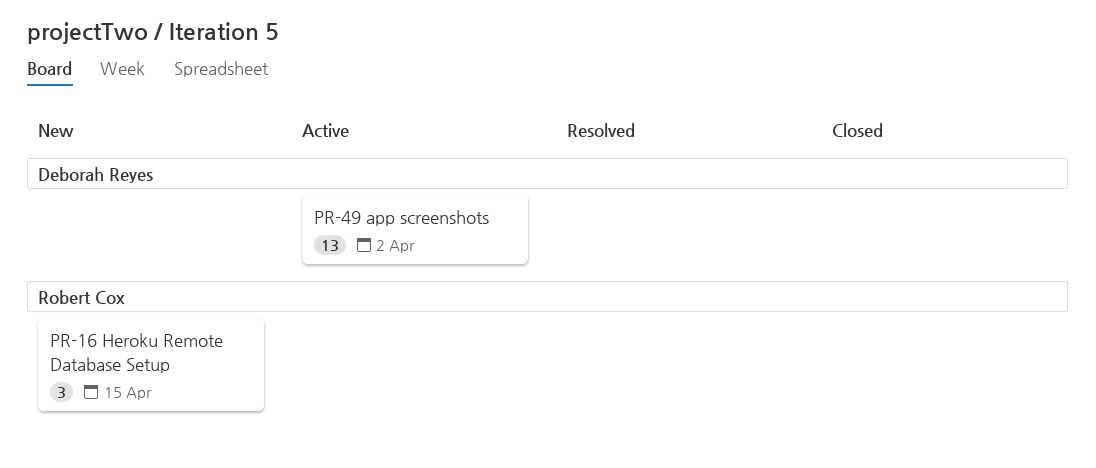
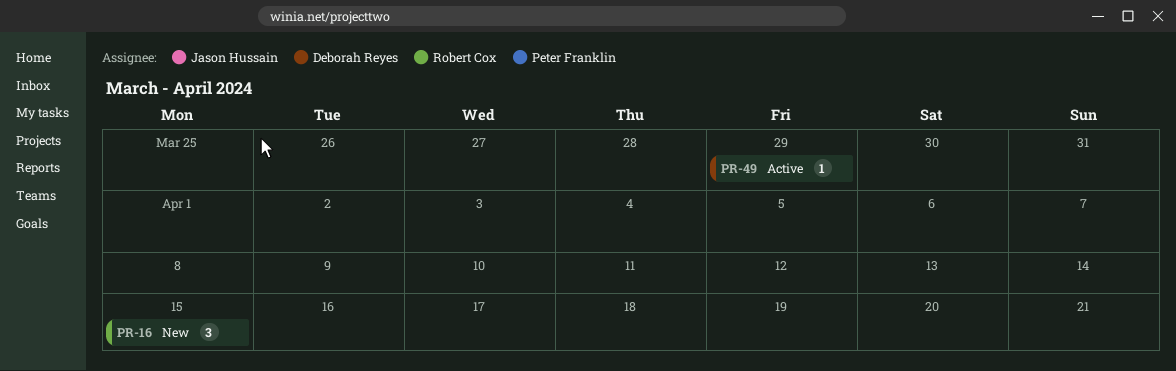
PR-49, estimate: 13 -> 1
PR-49, due: Apr 2 -> Mar 29

